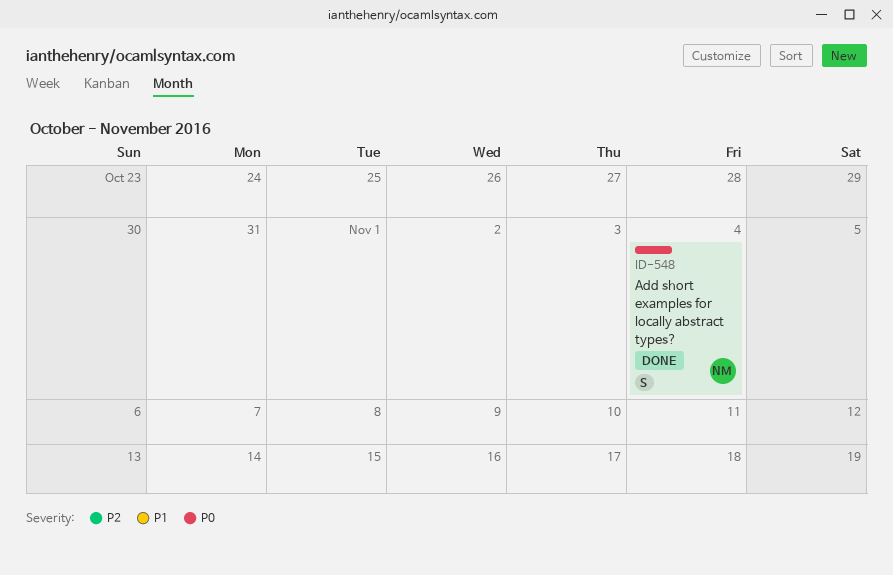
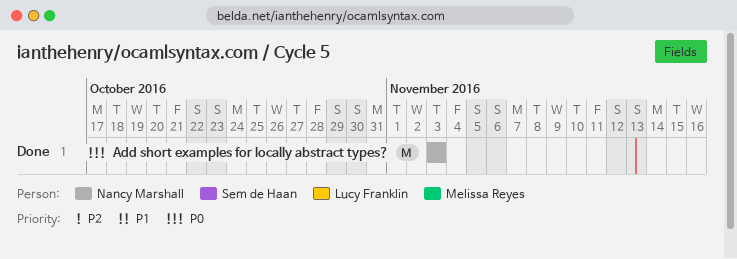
Add short examples for locally abstract types?, estimate: S -> M
Add short examples for locally abstract types?, due: Nov 4 -> Nov 3

